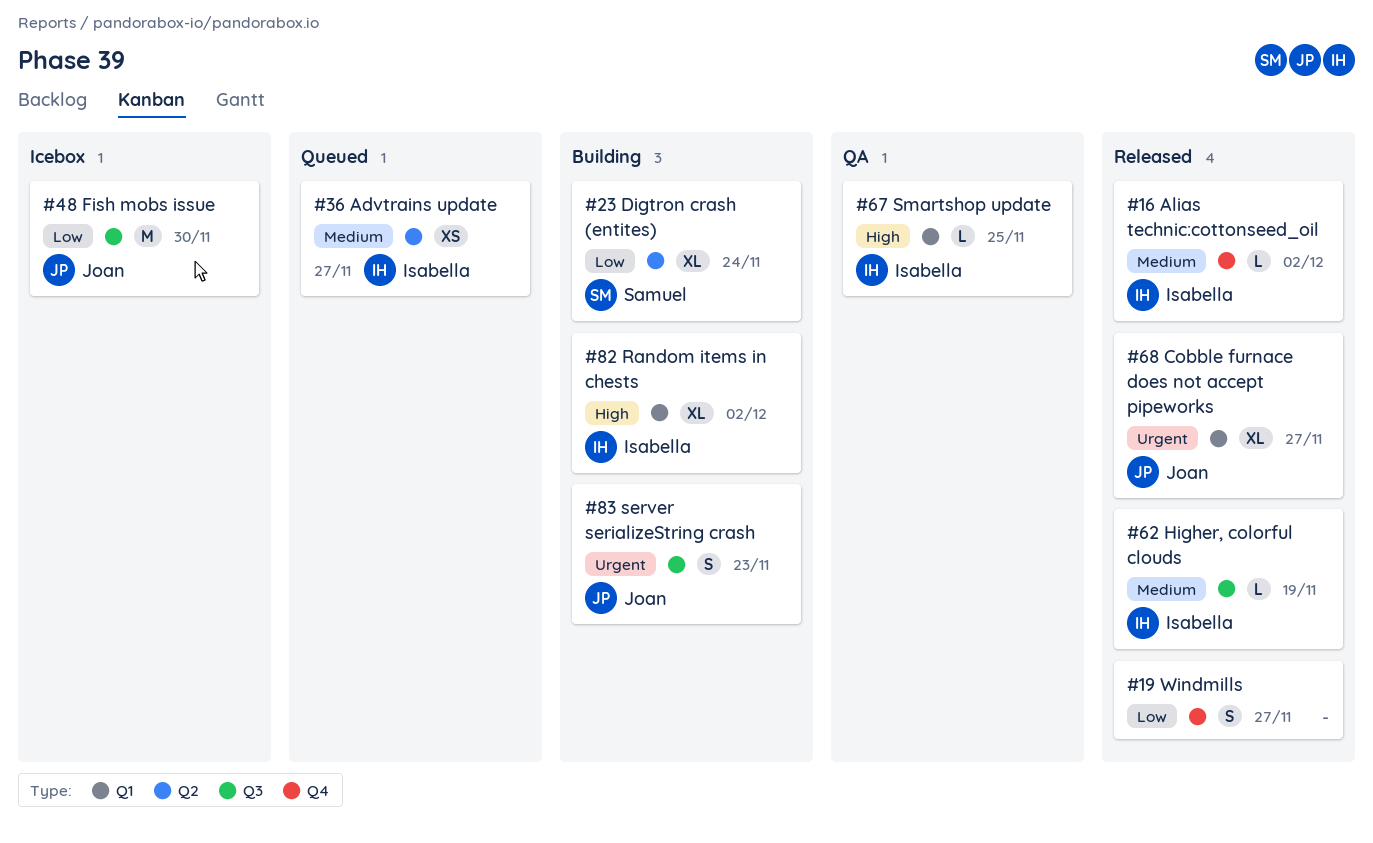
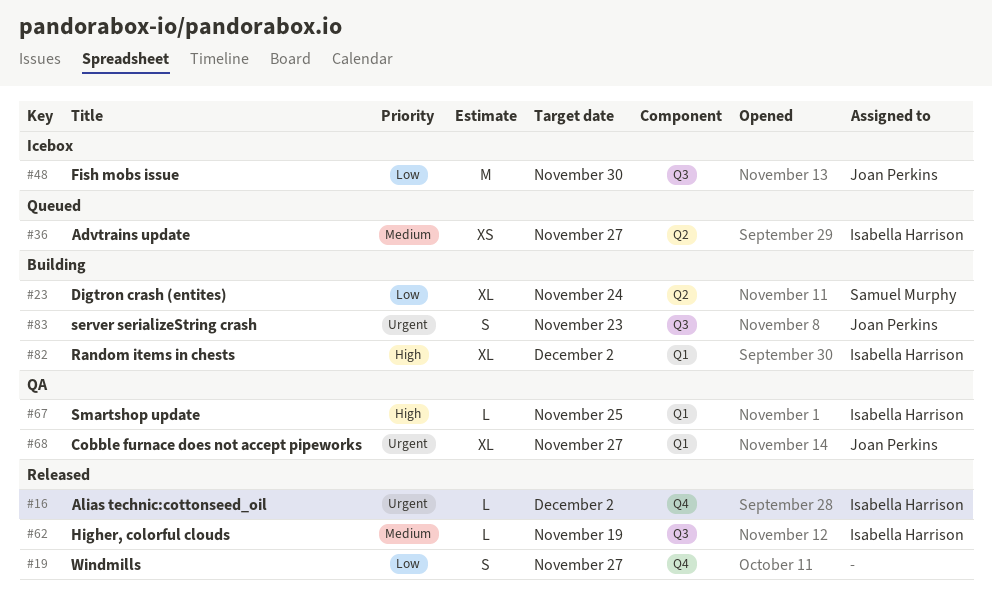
#16, priority: Medium -> Urgent
#68, status: Released -> QA

